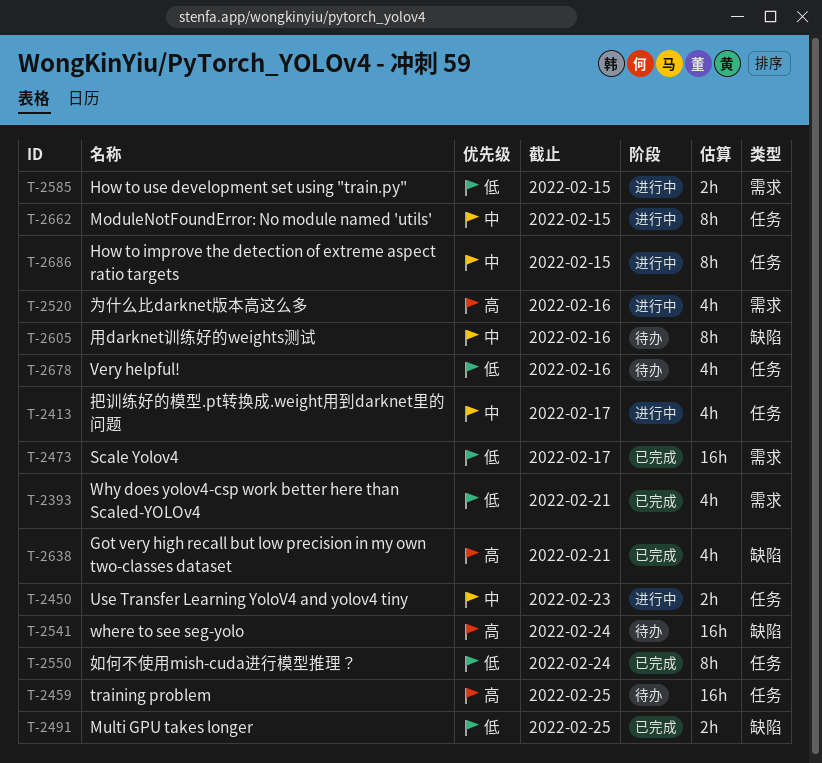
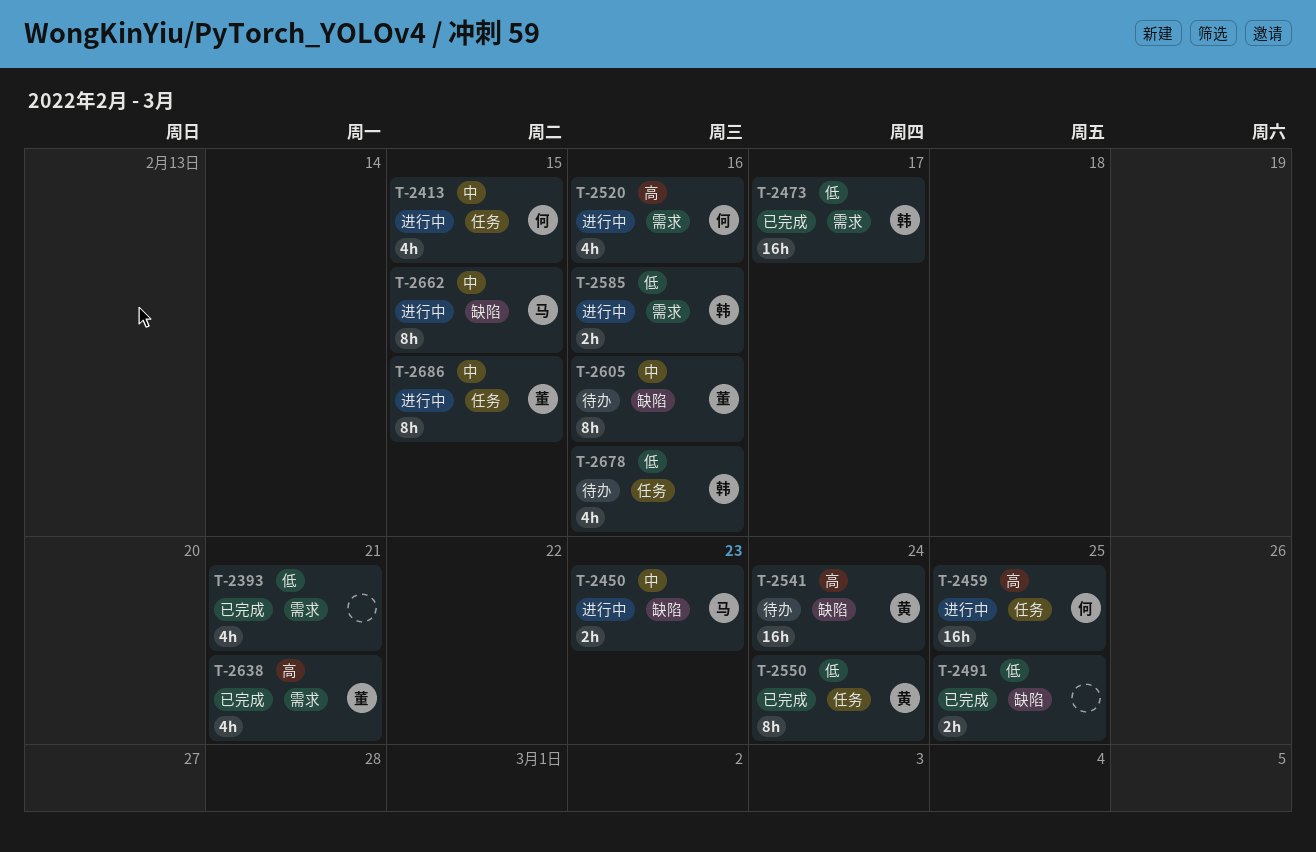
T-2413, due: Feb 17 -> Feb 15
T-2450, label: 任务 -> 缺陷
T-2459, status: 待办 -> 进行中
T-2585, due: Feb 15 -> Feb 16
T-2638, label: 缺陷 -> 需求
T-2662, label: 任务 -> 缺陷

